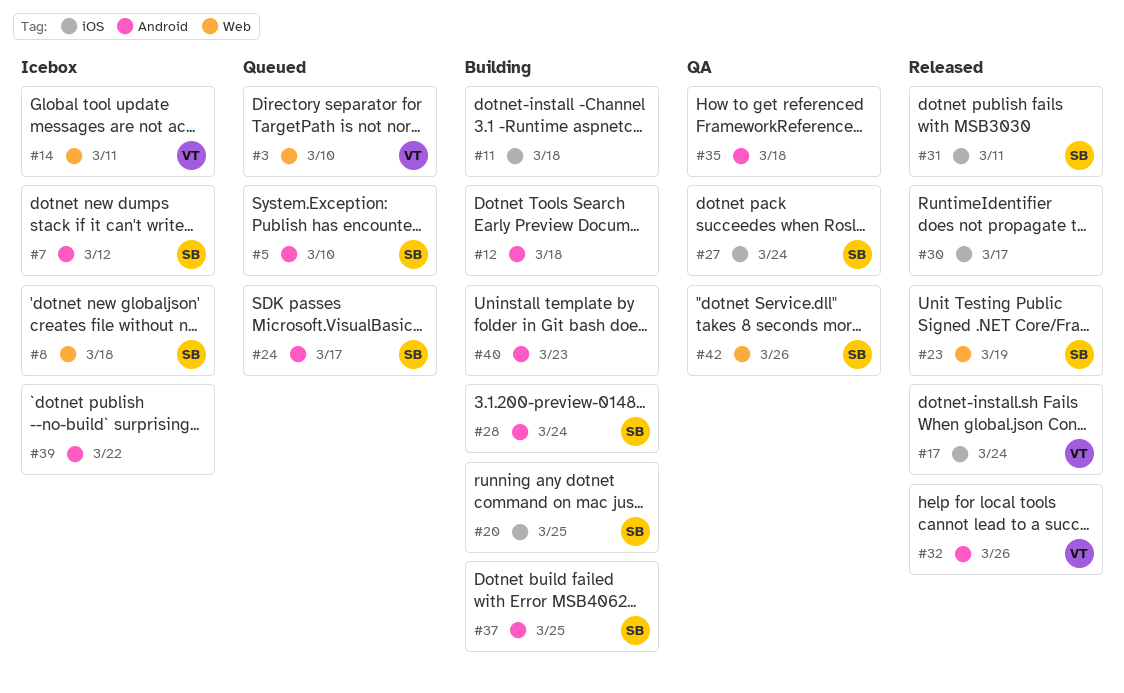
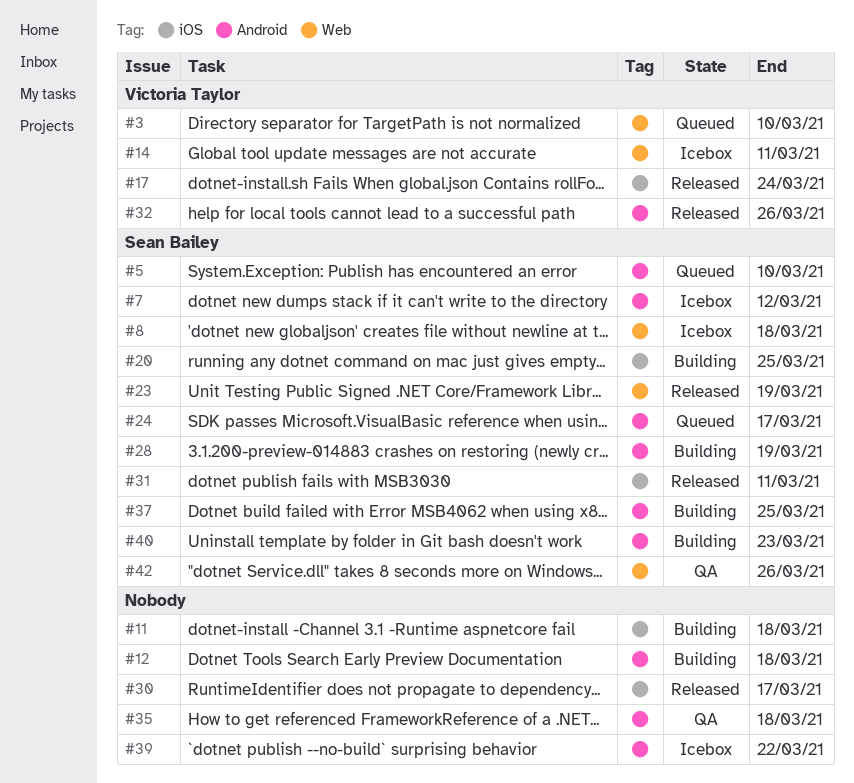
#27: present -> none
#28, due: Mar 24 -> Mar 19
#40, owner: none -> Sean Bailey

